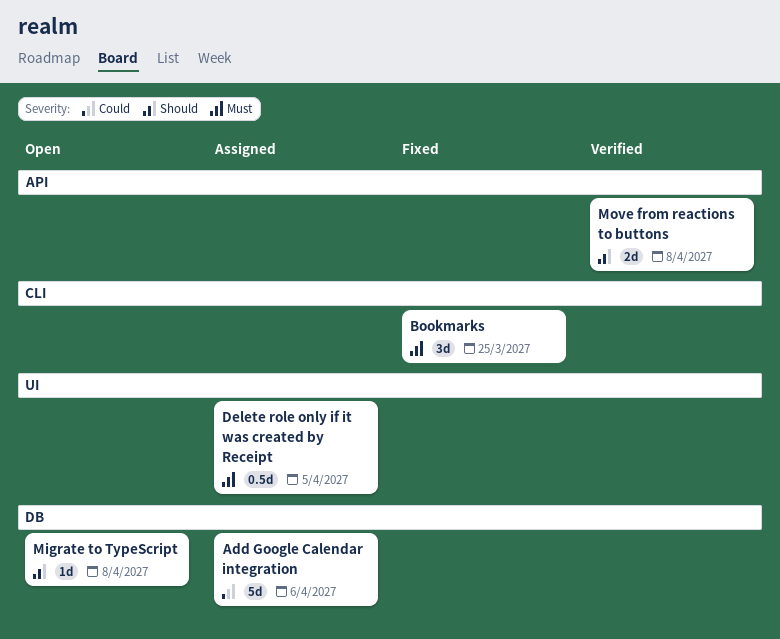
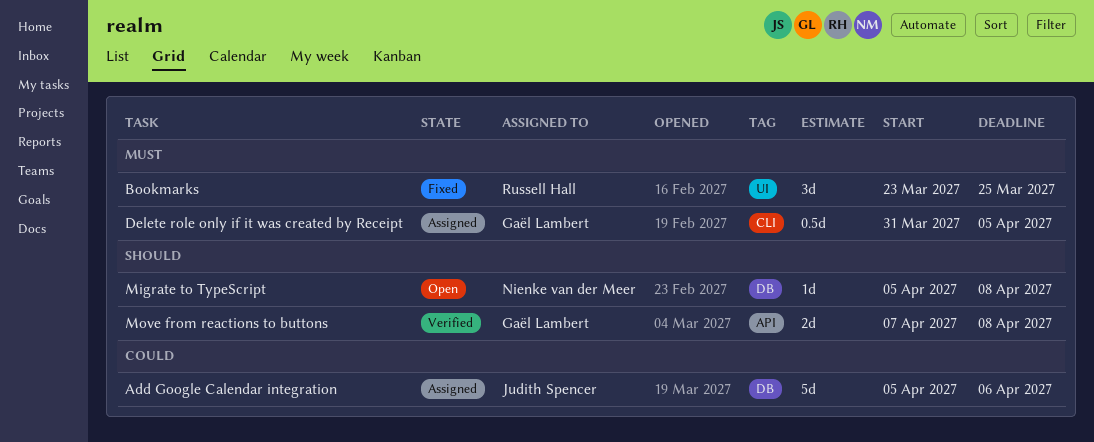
Bookmarks, label: CLI -> UI
Delete role only if it was created by Receipt, label: UI -> CLI

